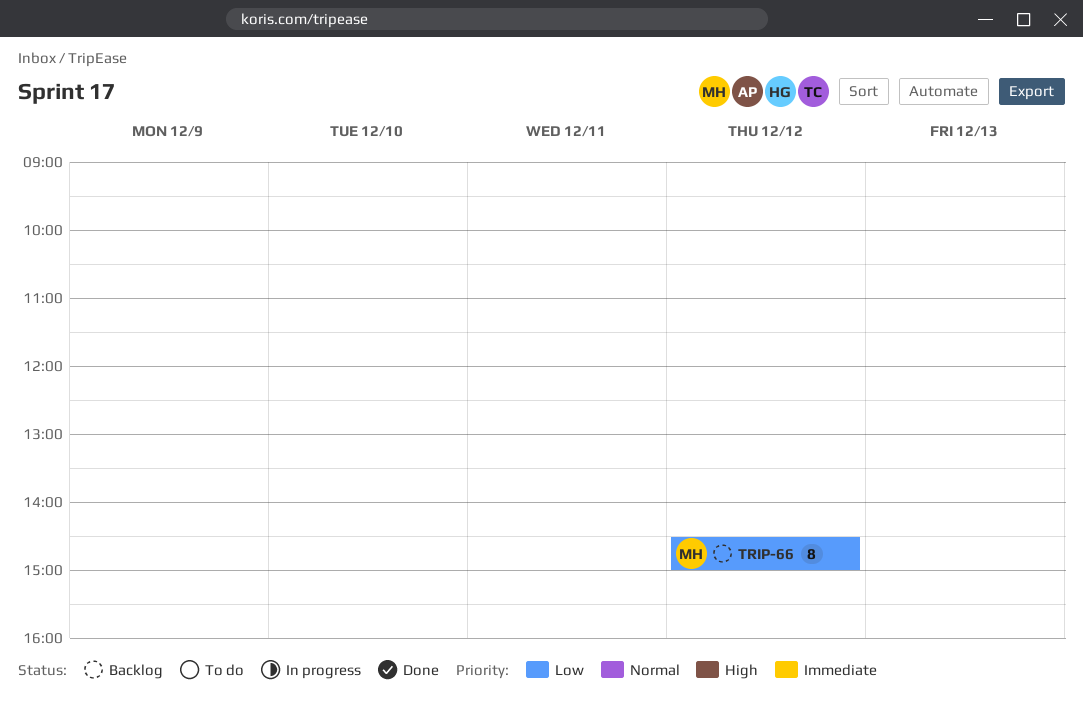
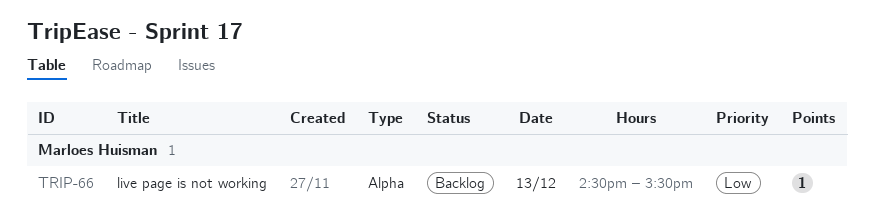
TRIP-66, estimate: 8 -> 1
TRIP-66, day: Dec 12 -> Dec 13
TRIP-66, ends: 15:00 -> 15:30

